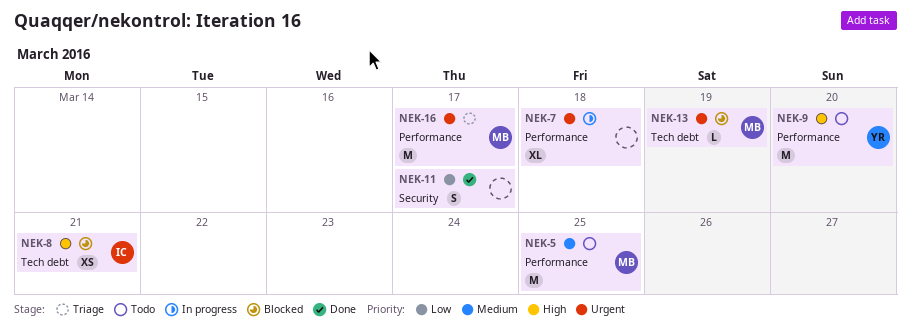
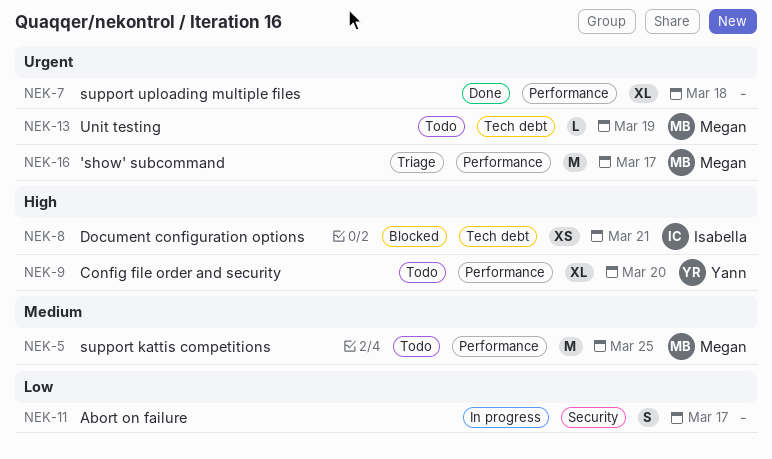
NEK-7, status: In progress -> Done
NEK-9, estimate: M -> XL
NEK-11, status: Done -> In progress
NEK-13, status: Blocked -> Todo

